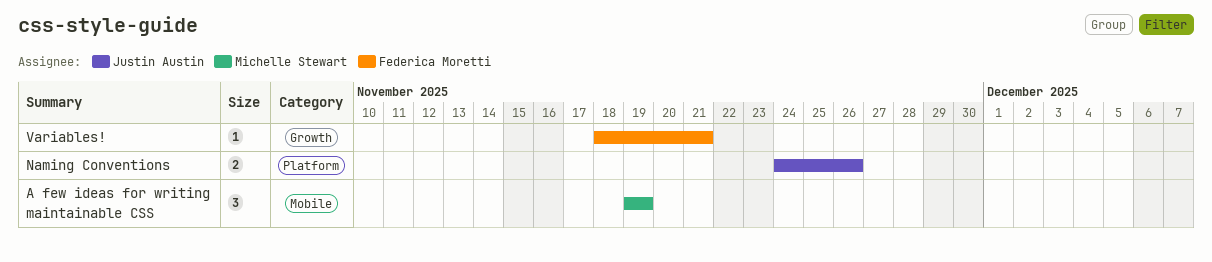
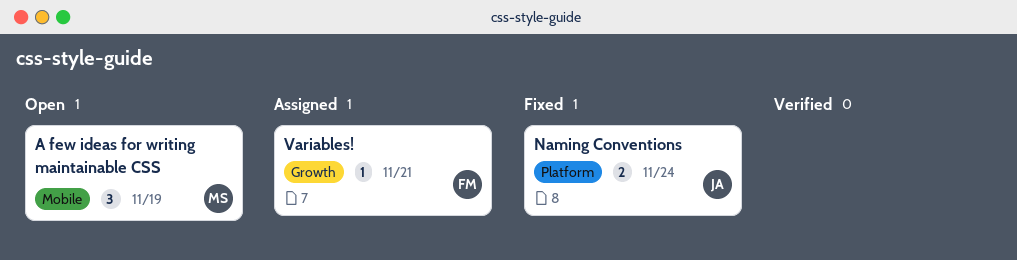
Naming Conventions, due: Nov 26 -> Nov 24

